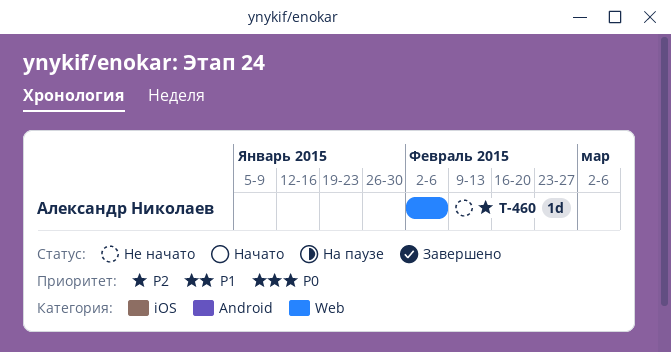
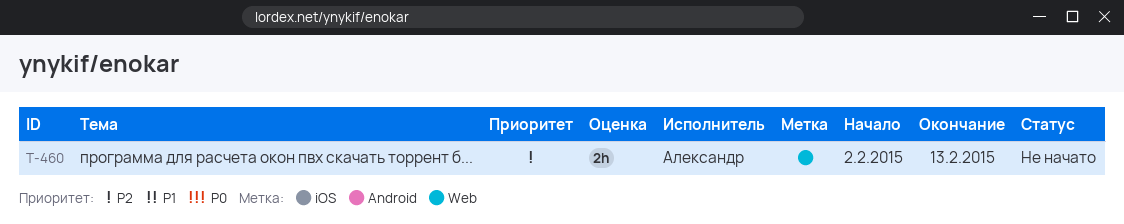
T-460, estimate: 1d -> 2h
T-460, due: Feb 6 -> Feb 13

